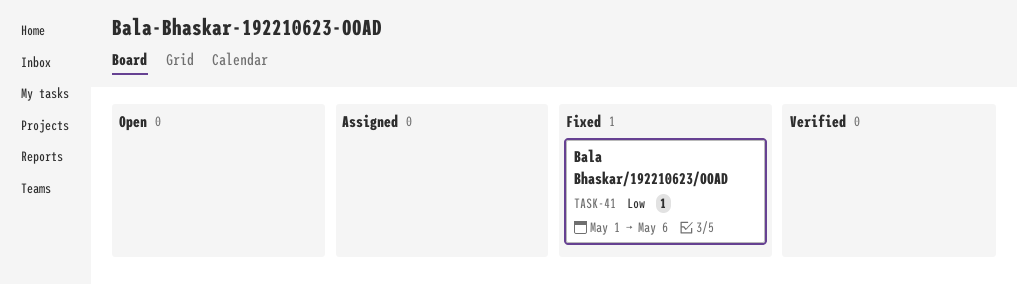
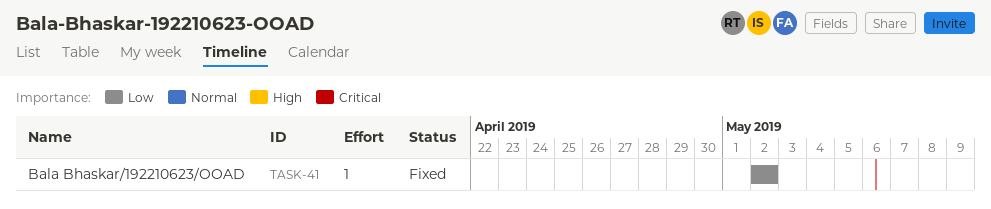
TASK-41, start: May 1 -> May 2
TASK-41, due: May 6 -> May 2

